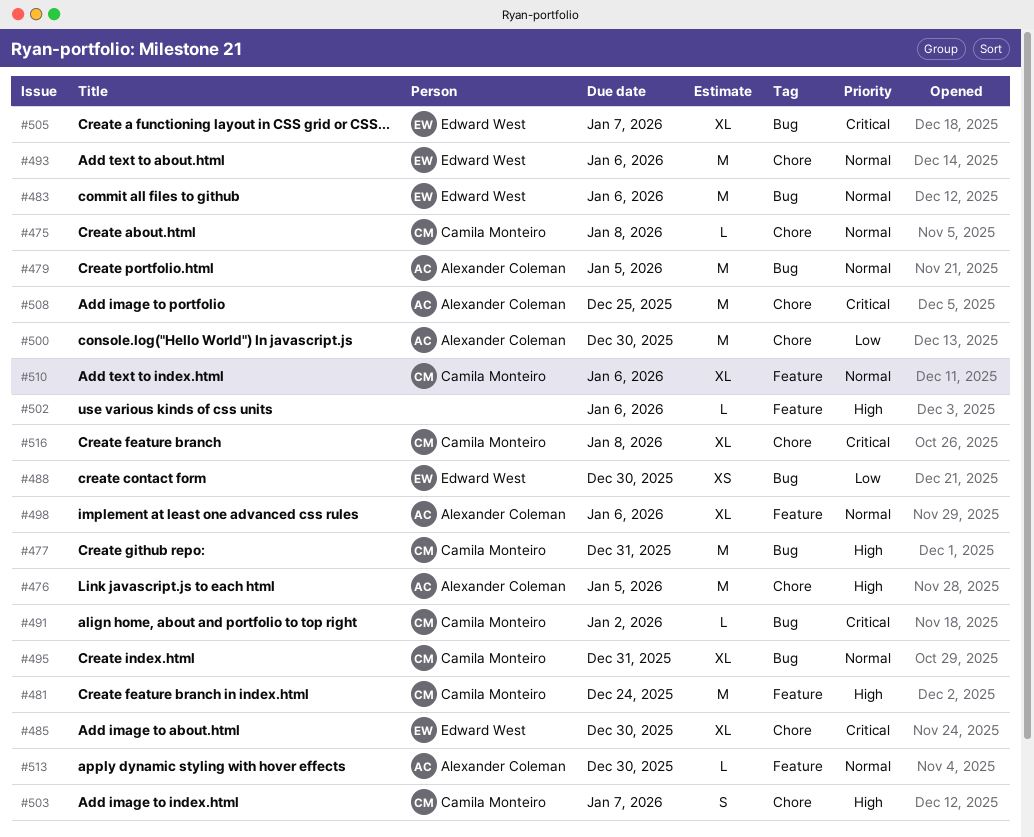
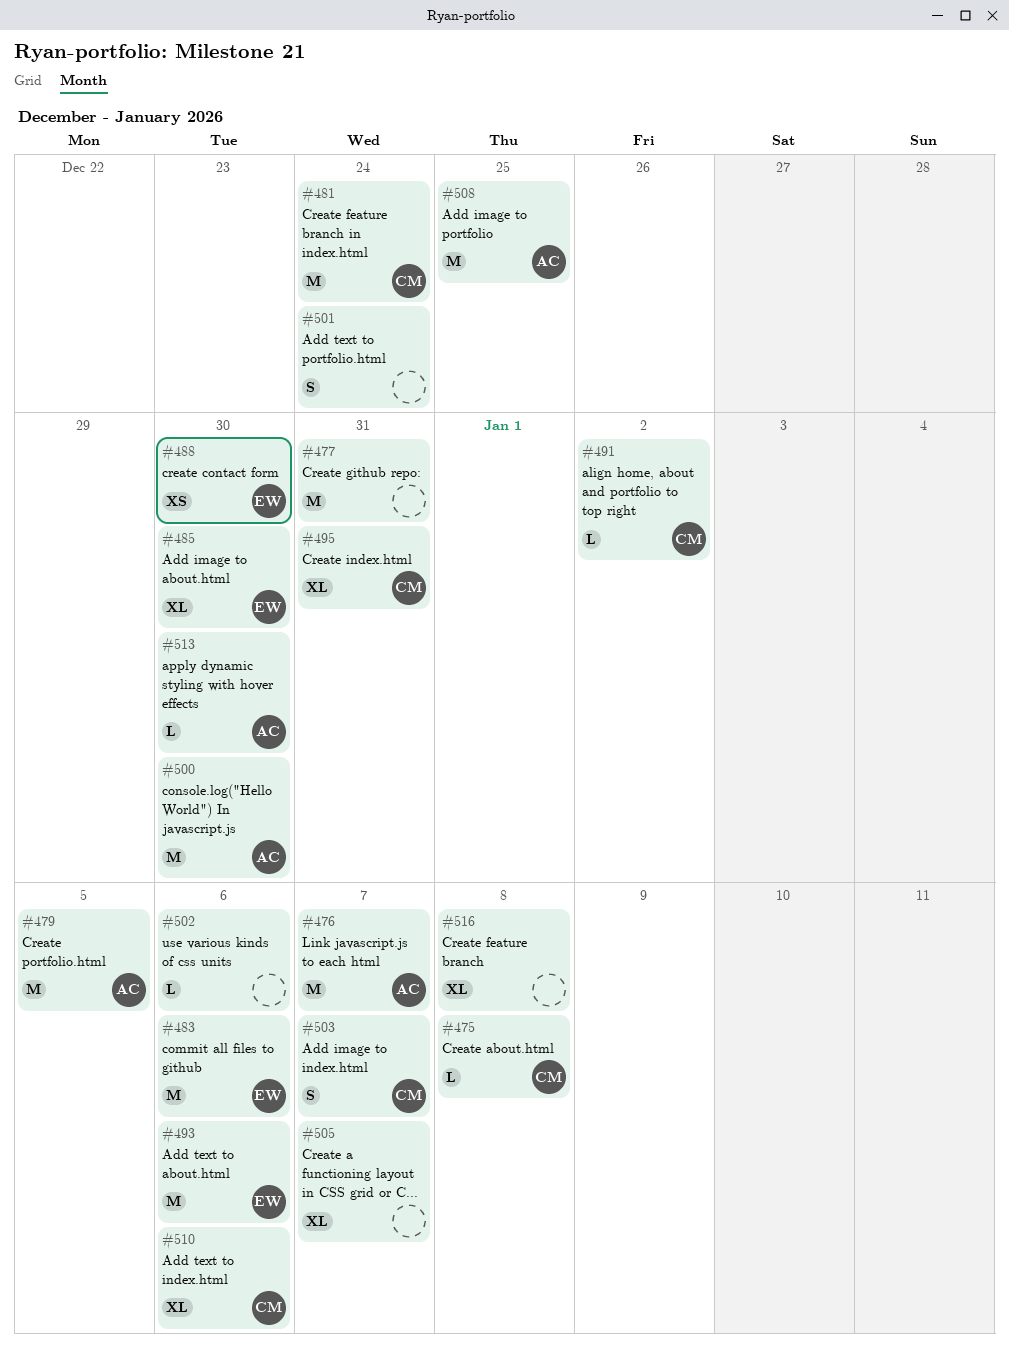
#476, due: Jan 5 -> Jan 7
#477, owner: Camila Monteiro -> none
#498: present -> none
#501: none -> present
#505, owner: Edward West -> none
#516, owner: Camila Monteiro -> none

